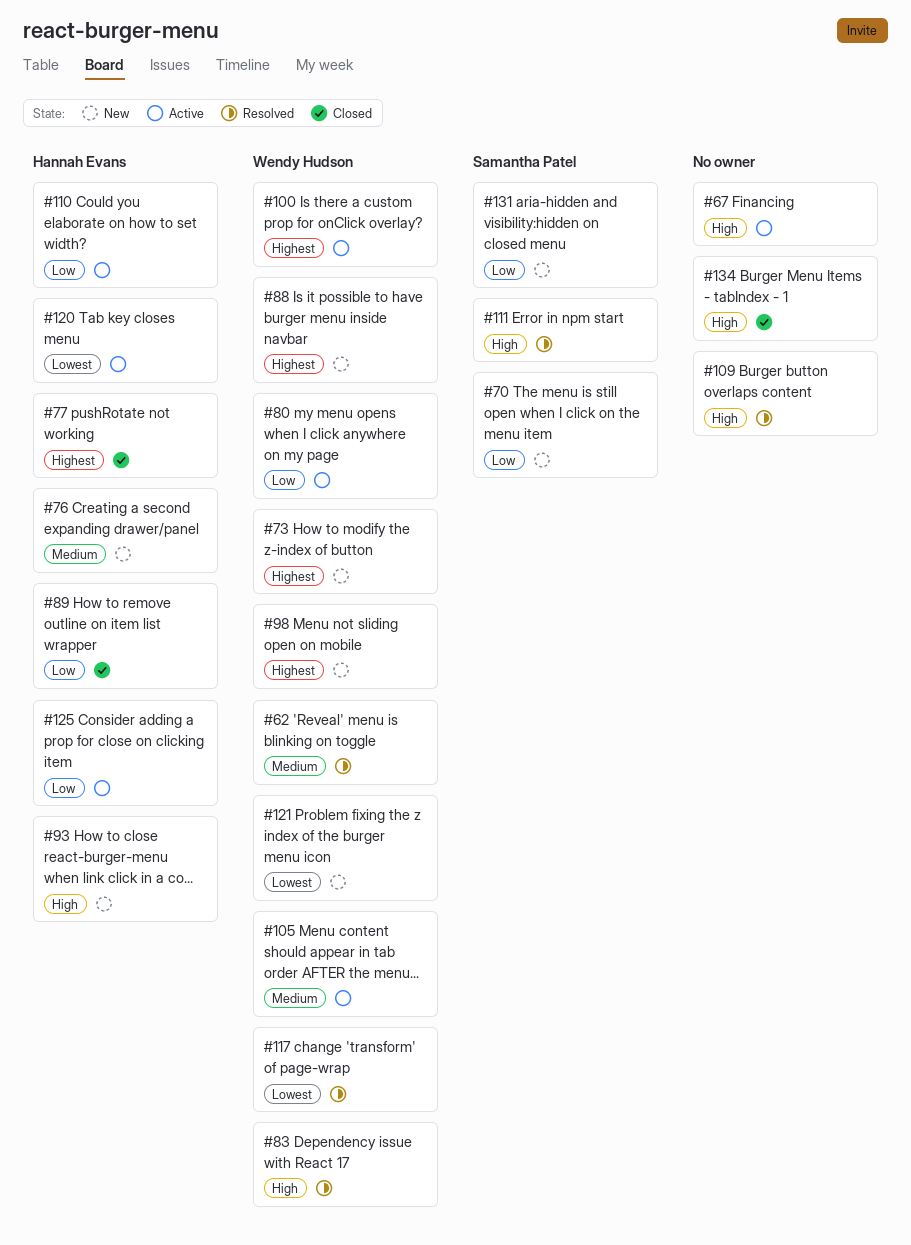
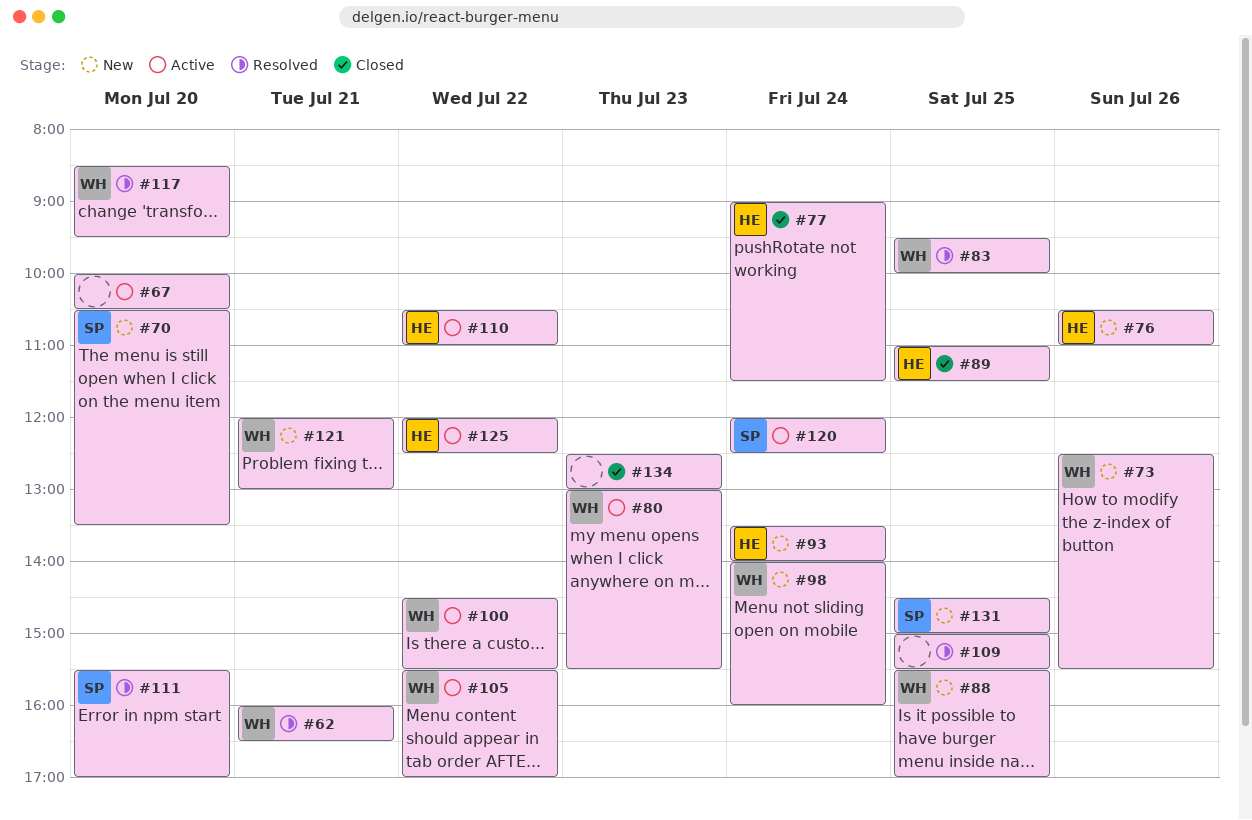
#120, owner: Hannah Evans -> Samantha Patel

